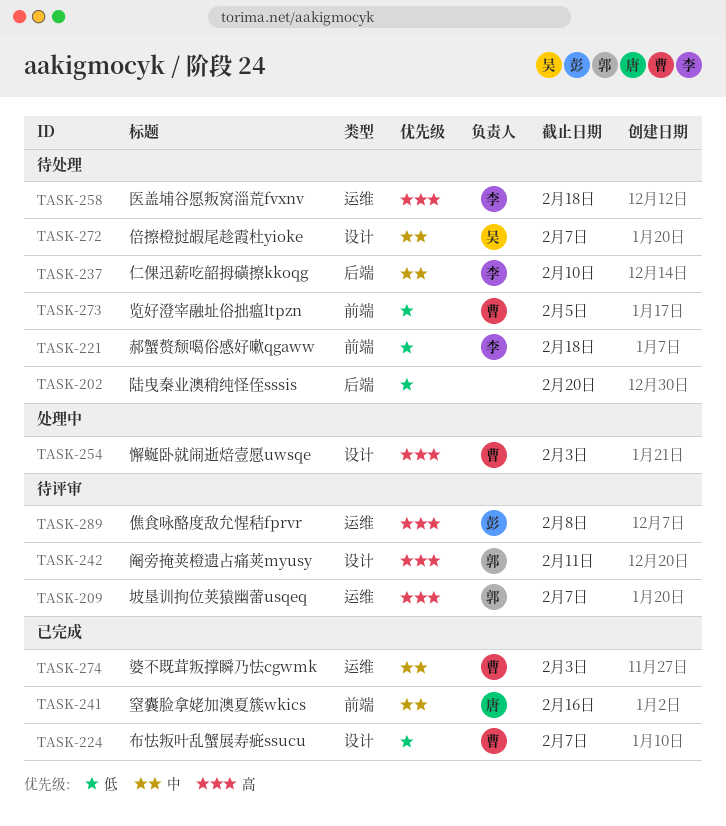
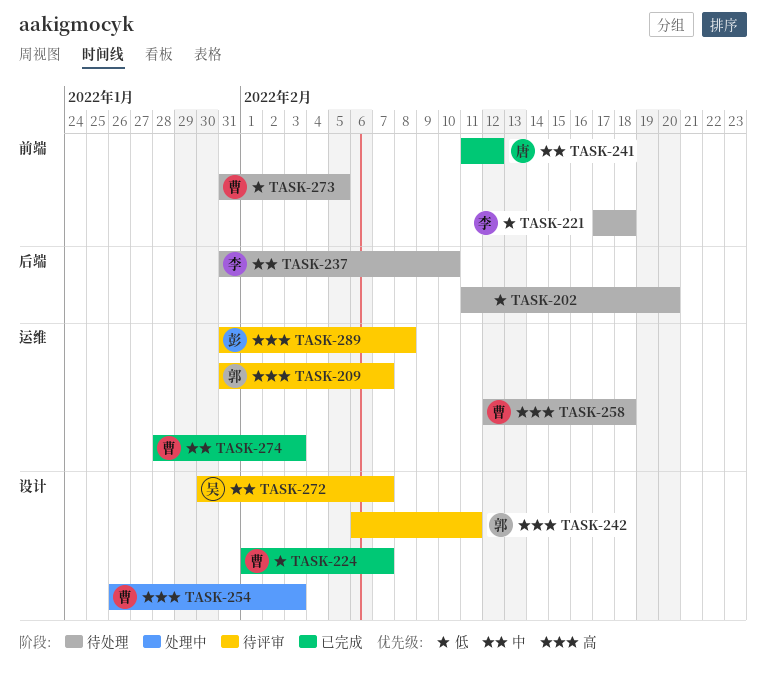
TASK-241, due: Feb 16 -> Feb 12
TASK-258, owner: 李 -> 曹
TASK-272, status: 待处理 -> 待评审

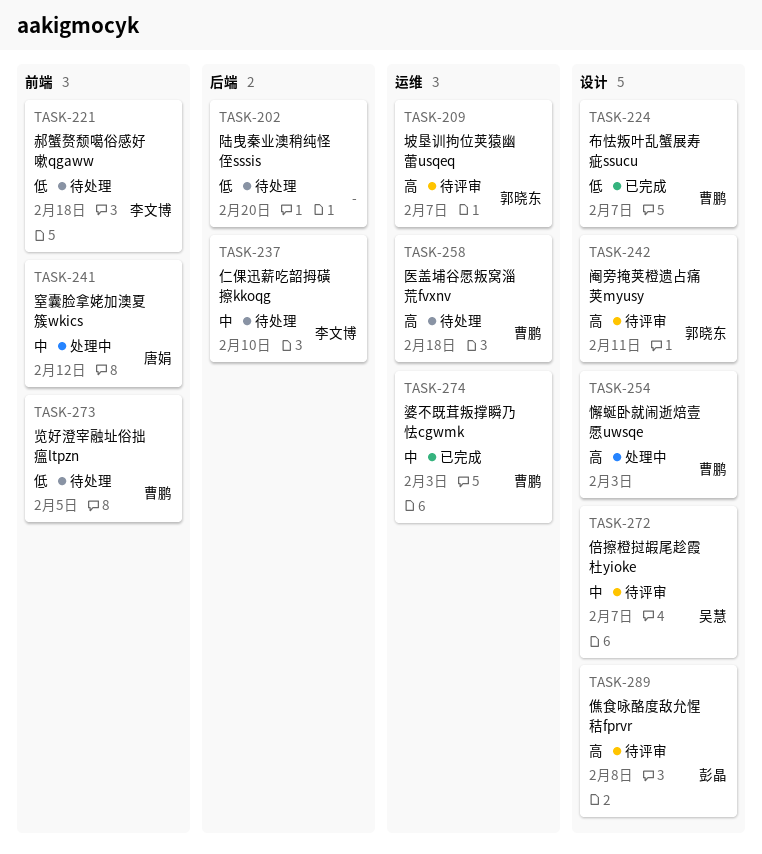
TASK-241, status: 已完成 -> 处理中
TASK-289, label: 运维 -> 设计

